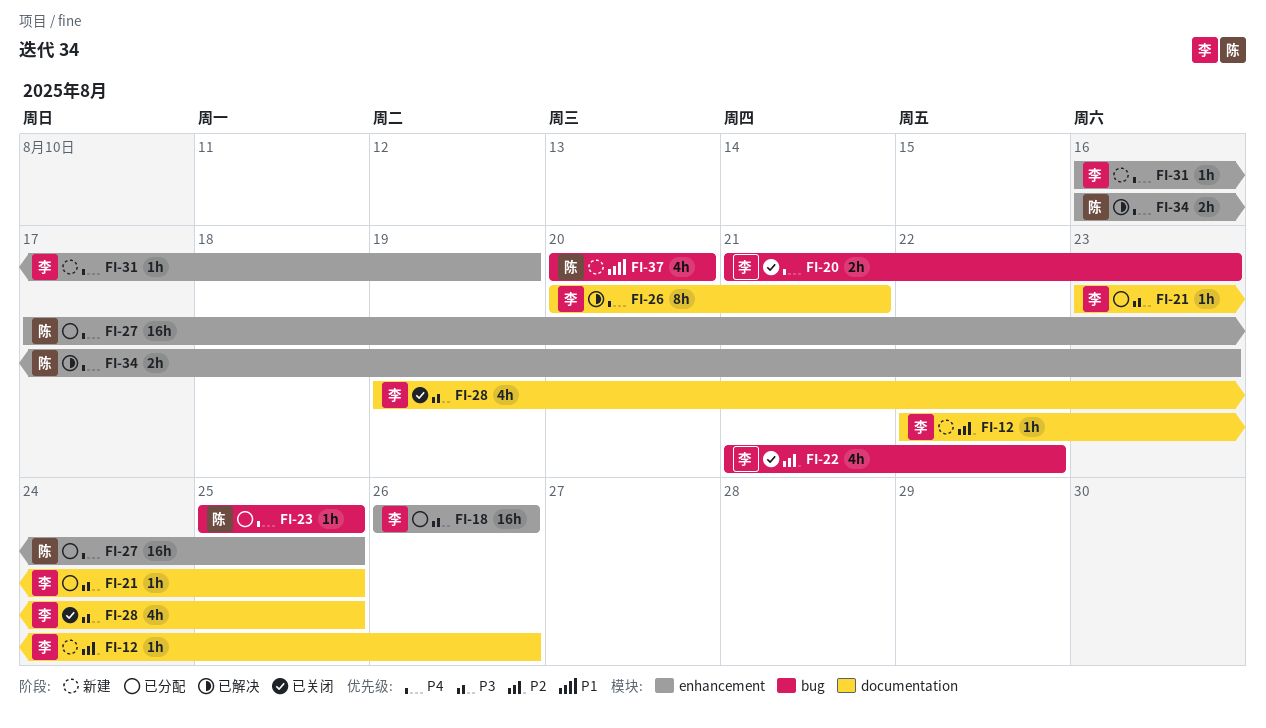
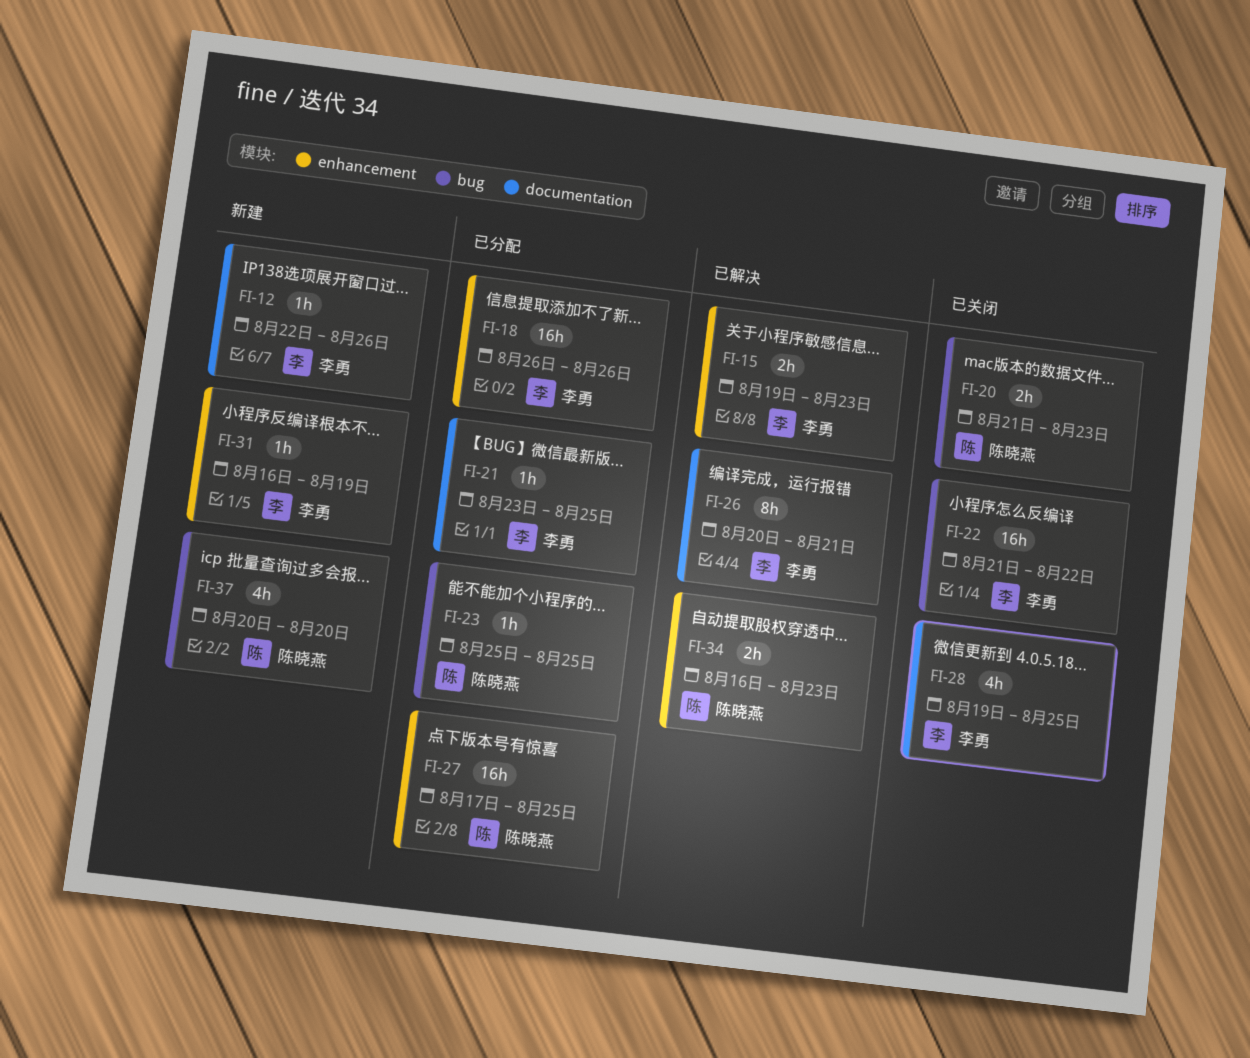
FI-15: none -> present
FI-20, owner: 李勇 -> 陈晓燕
FI-22, estimate: 4h -> 16h

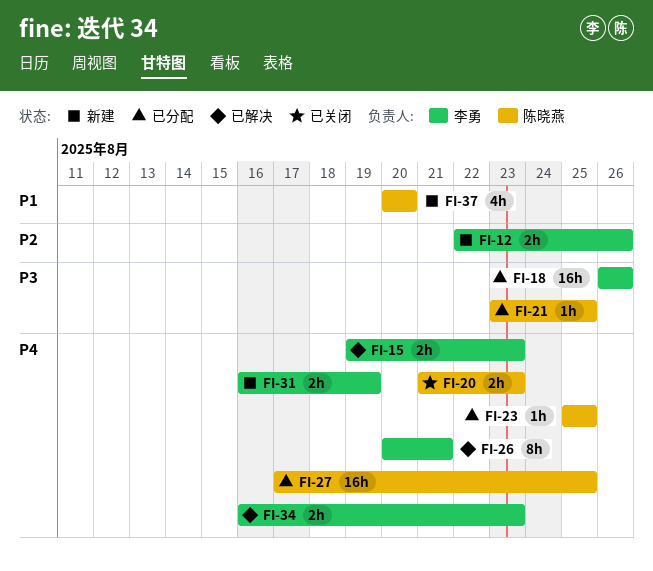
FI-12, estimate: 1h -> 2h
FI-21, owner: 李勇 -> 陈晓燕
FI-22: present -> none
FI-28: present -> none
FI-31, estimate: 1h -> 2h
FI-34, owner: 陈晓燕 -> 李勇

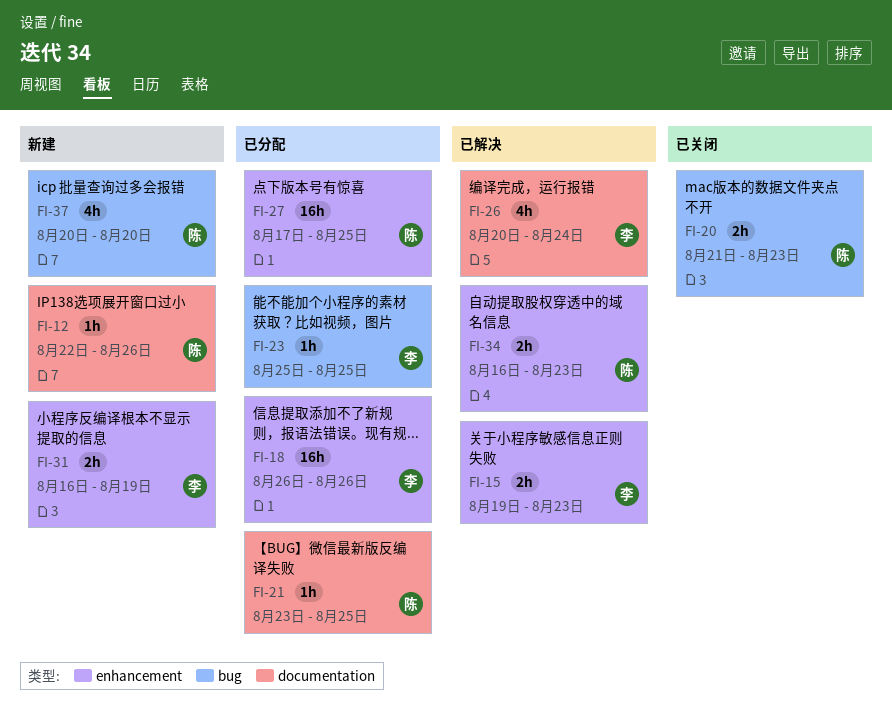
FI-12, owner: 李勇 -> 陈晓燕
FI-12, estimate: 2h -> 1h
FI-23, owner: 陈晓燕 -> 李勇
FI-26, estimate: 8h -> 4h
FI-26, due: Aug 21 -> Aug 24
FI-34, owner: 李勇 -> 陈晓燕

